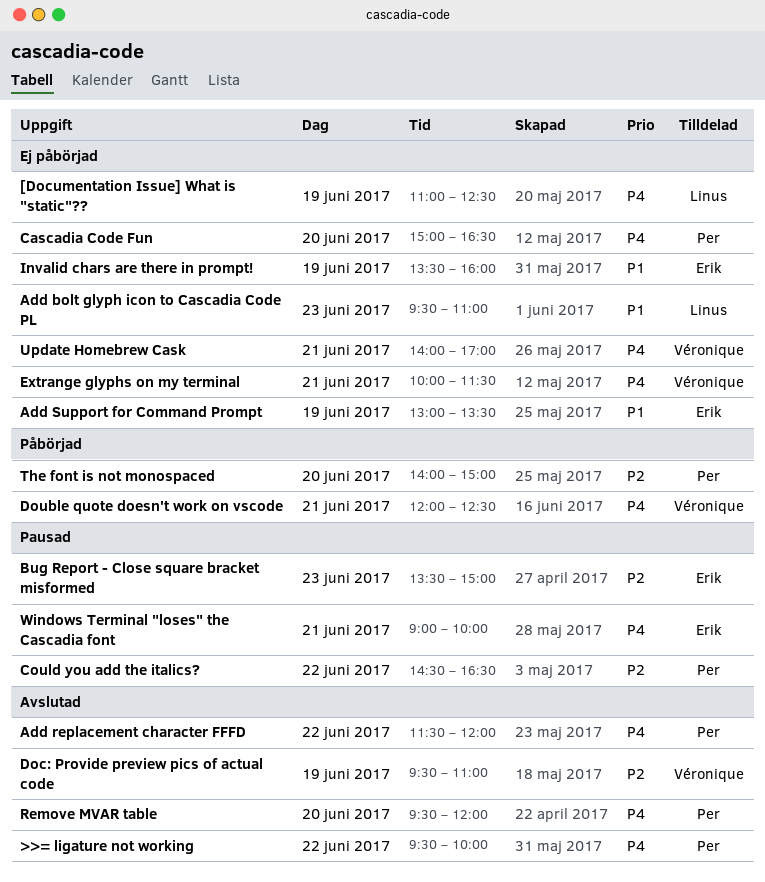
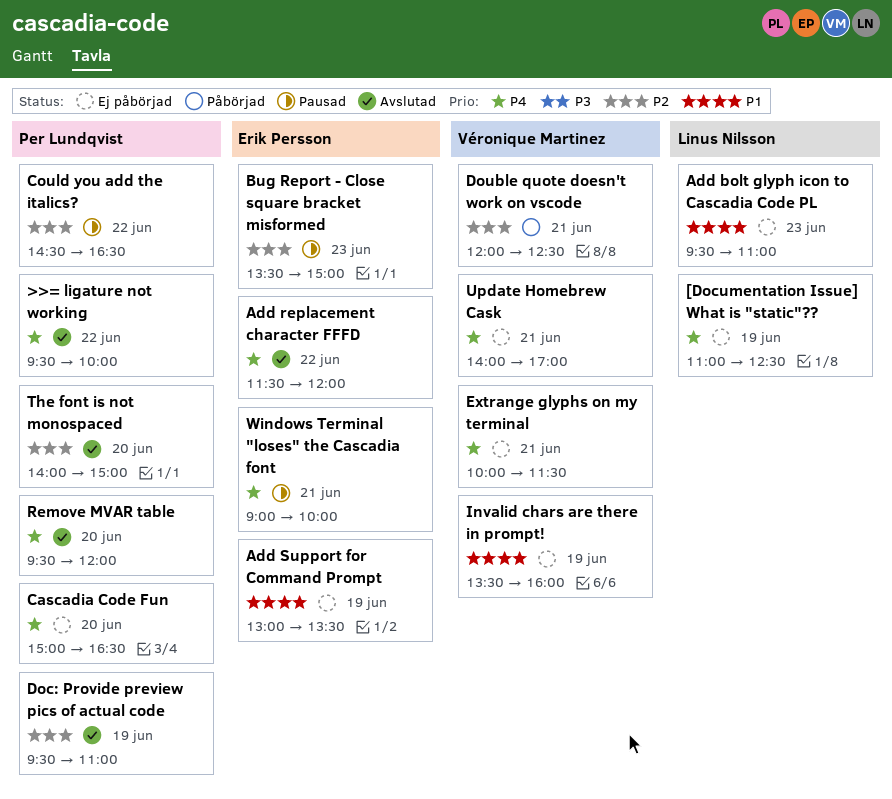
Add replacement character FFFD, owner: Per Lundqvist -> Erik Persson
Doc: Provide preview pics of actual code, owner: Véronique Martinez -> Per Lundqvist
Double quote doesn't work on vscode, priority: P4 -> P2
Invalid chars are there in prompt!, owner: Erik Persson -> Véronique Martinez
The font is not monospaced, status: Påbörjad -> Avslutad

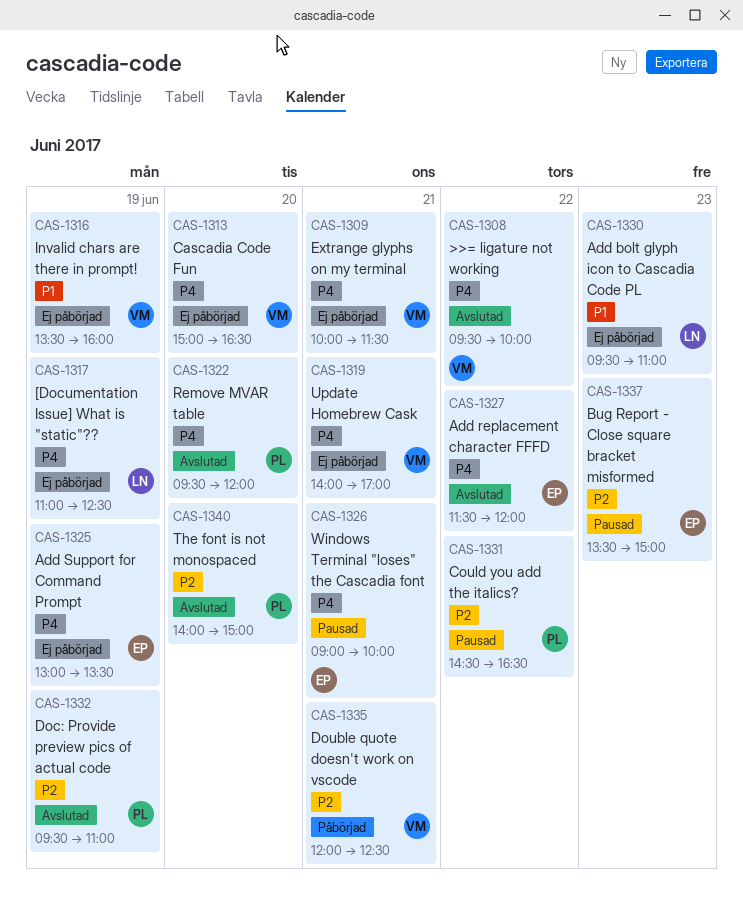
>>= ligature not working, owner: Per Lundqvist -> Véronique Martinez
Add Support for Command Prompt, priority: P1 -> P4
Cascadia Code Fun, owner: Per Lundqvist -> Véronique Martinez

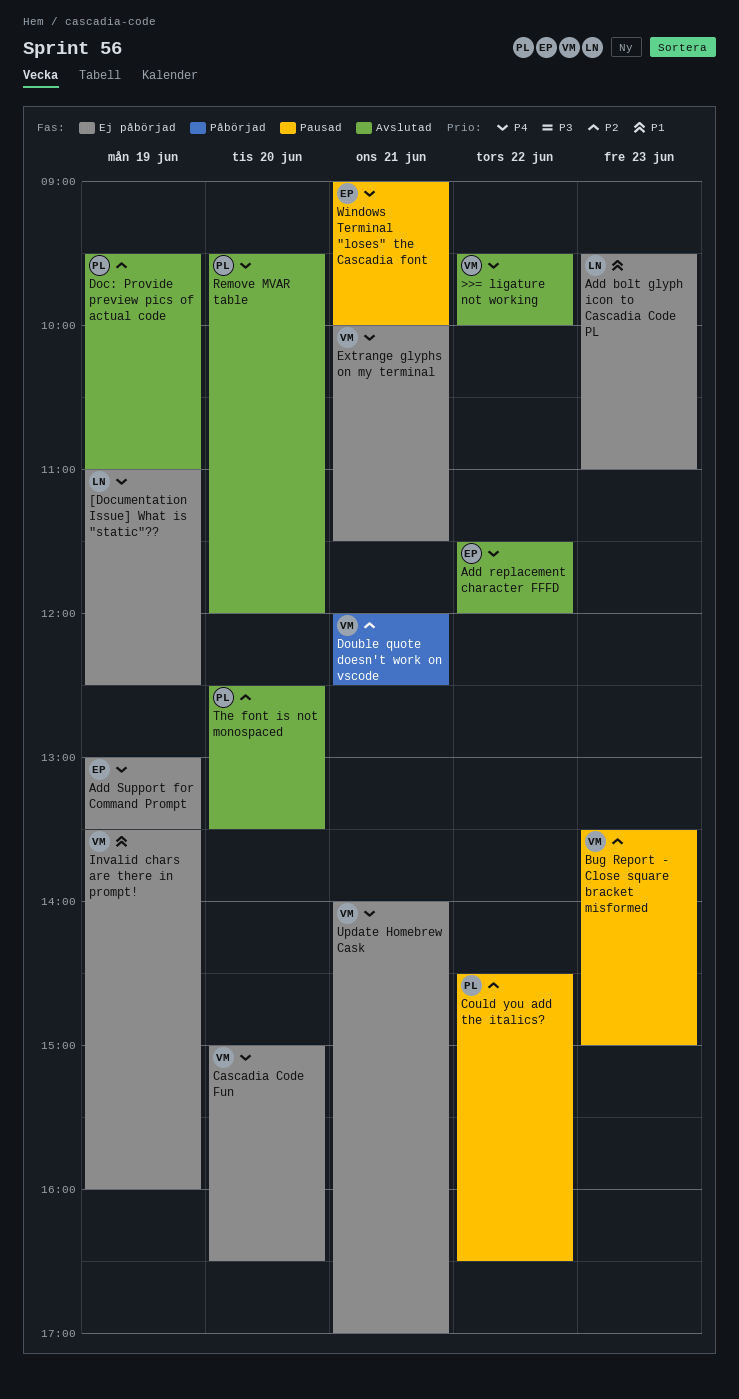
Bug Report - Close square bracket misformed, owner: EP -> VM
The font is not monospaced, begins: 14:00 -> 12:30
The font is not monospaced, ends: 15:00 -> 13:30

